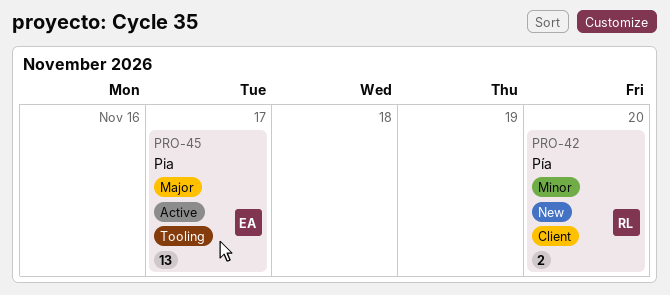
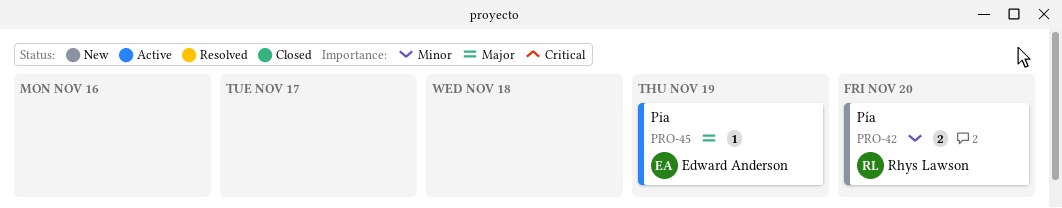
PRO-45, estimate: 13 -> 1
PRO-45, due: Nov 17 -> Nov 19

